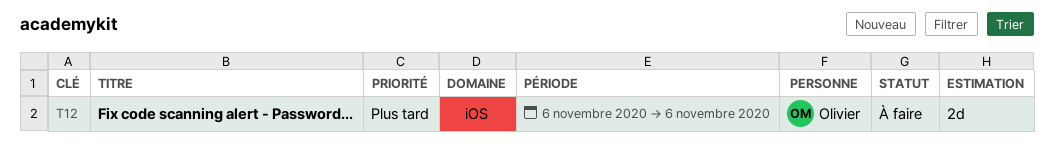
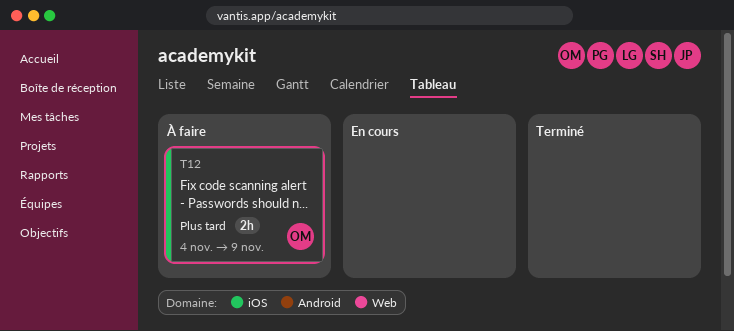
T12, estimate: 2d -> 2h
T12, start: Nov 6 -> Nov 4
T12, due: Nov 6 -> Nov 9

